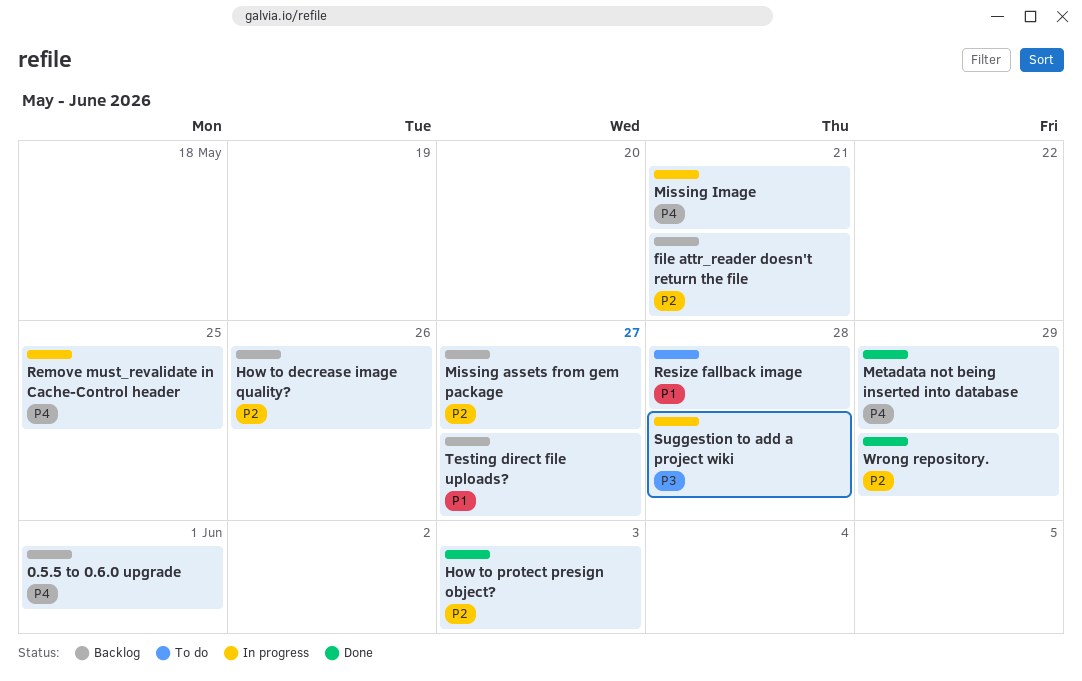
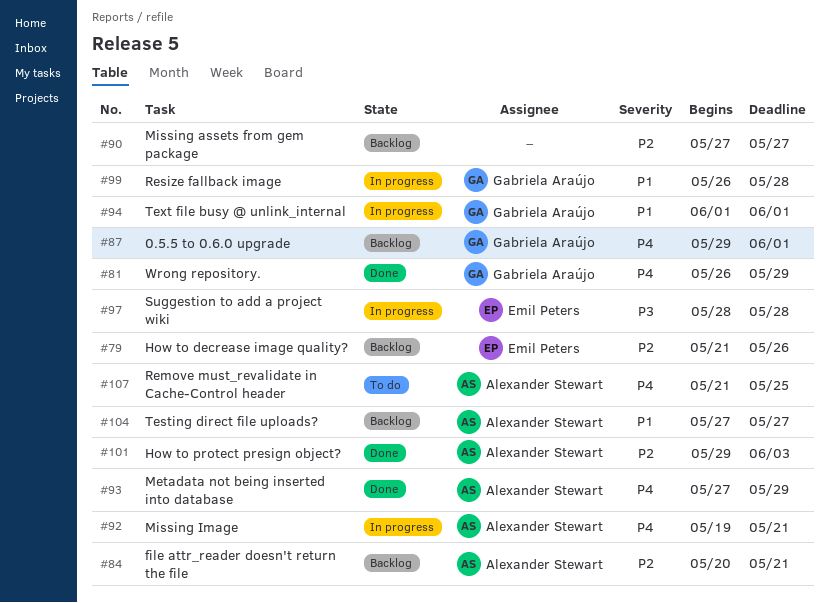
Remove must_revalidate in Cache-Control header, status: In progress -> To do
Resize fallback image, status: To do -> In progress
Text file busy @ unlink_internal: none -> present
Wrong repository., priority: P2 -> P4

